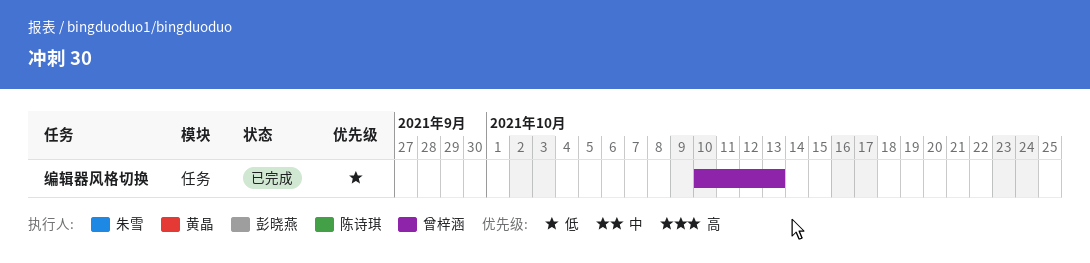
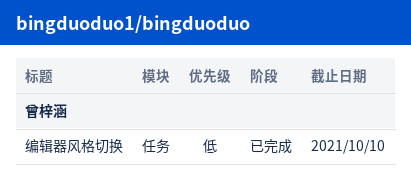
编辑器风格切换, due: Oct 13 -> Oct 10

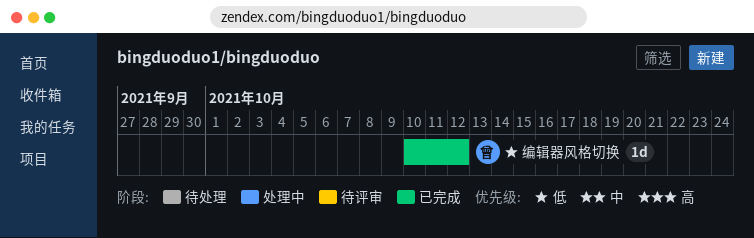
编辑器风格切换, due: Oct 10 -> Oct 12

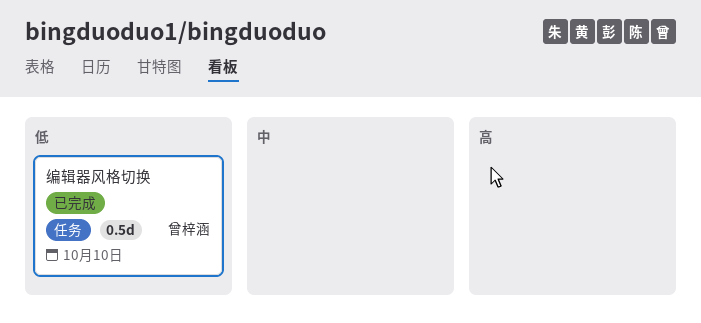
编辑器风格切换, estimate: 1d -> 0.5d
编辑器风格切换, due: Oct 12 -> Oct 10

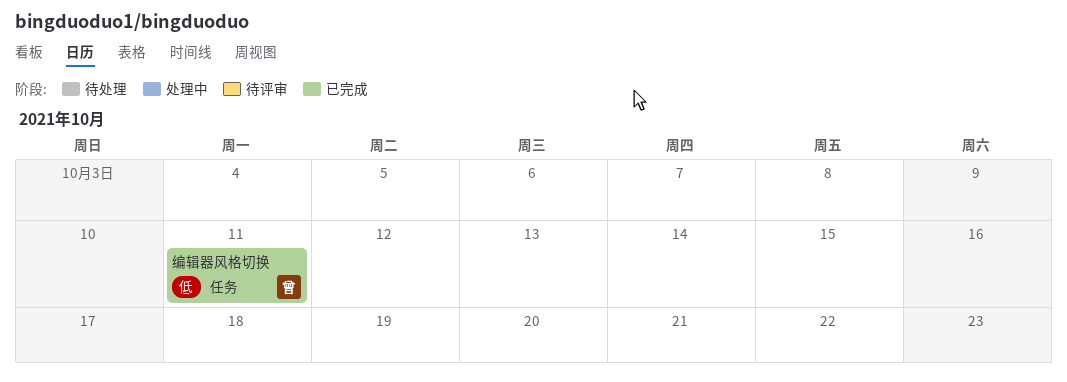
编辑器风格切换, due: Oct 10 -> Oct 11

